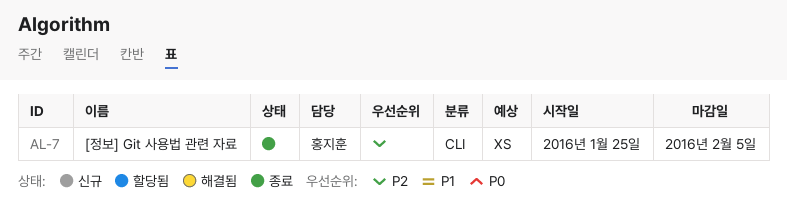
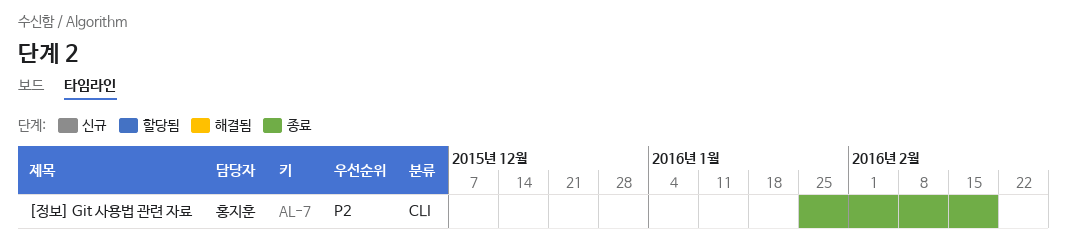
AL-7, due: Feb 5 -> Feb 19

